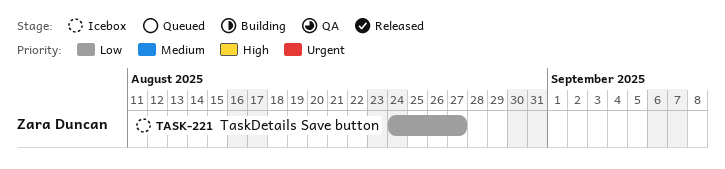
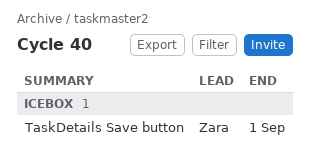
TaskDetails Save button, due: Aug 27 -> Sep 1

